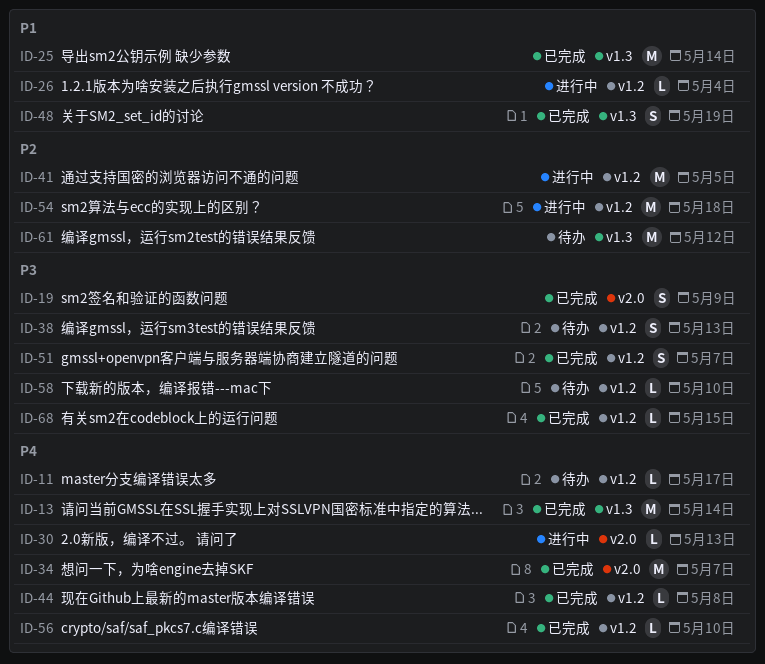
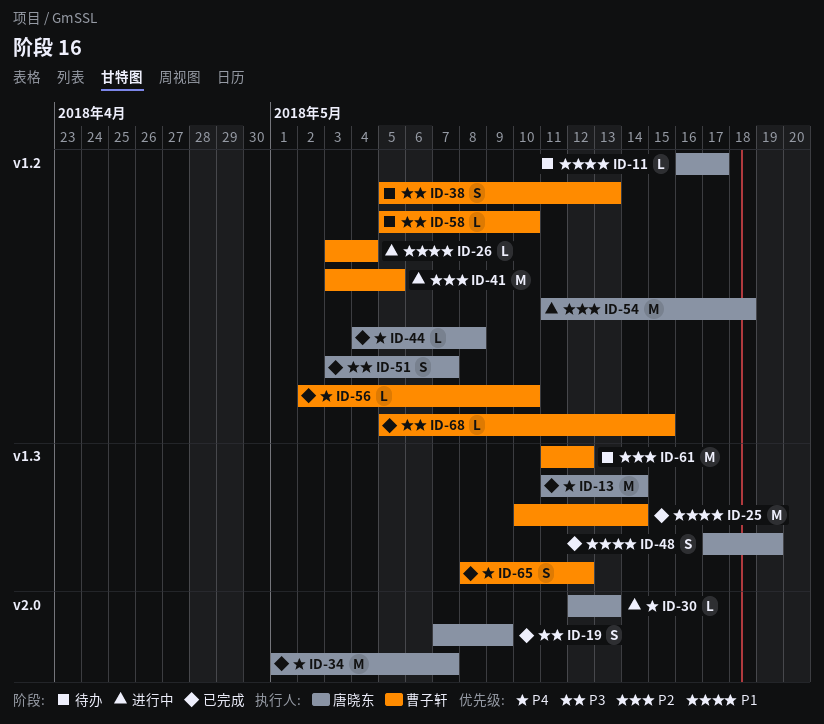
ID-11, priority: P4 -> P1
ID-65: none -> present

